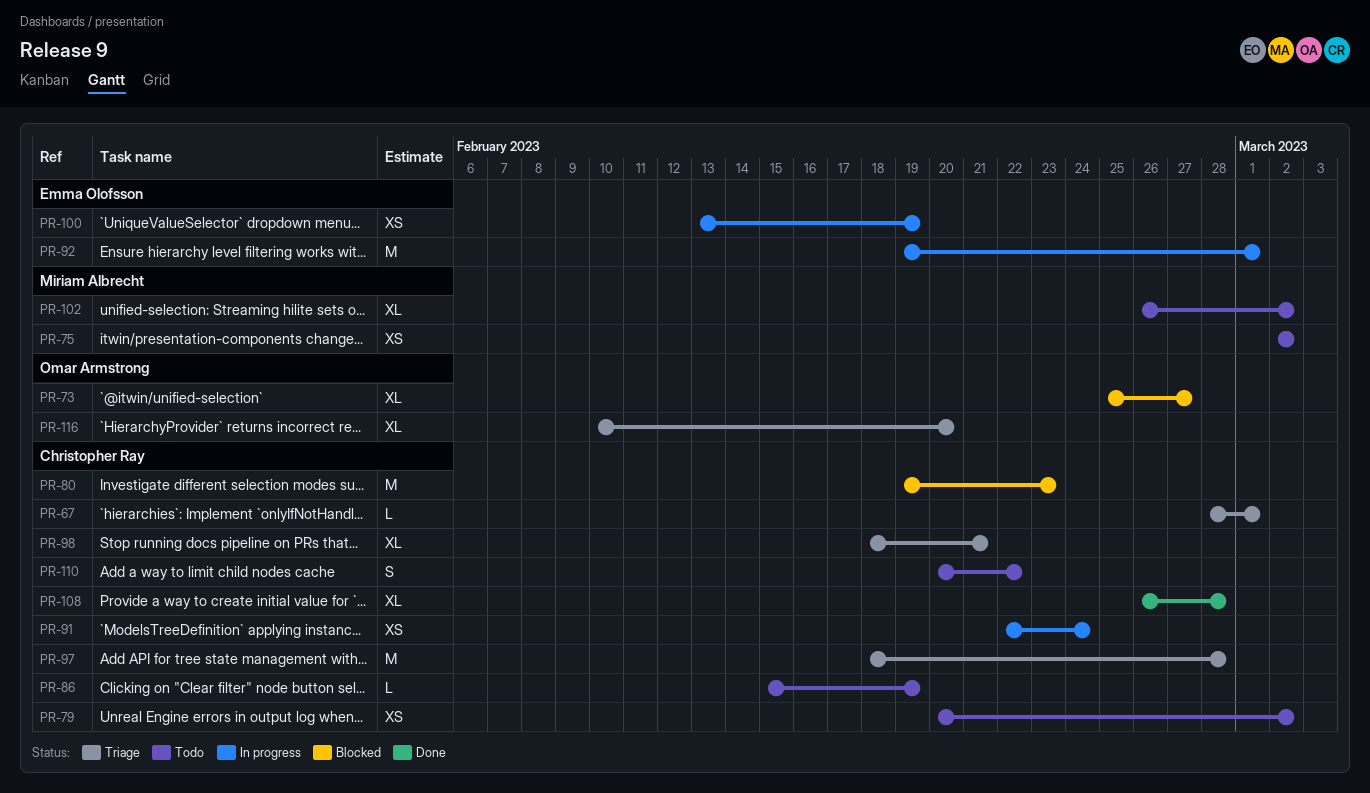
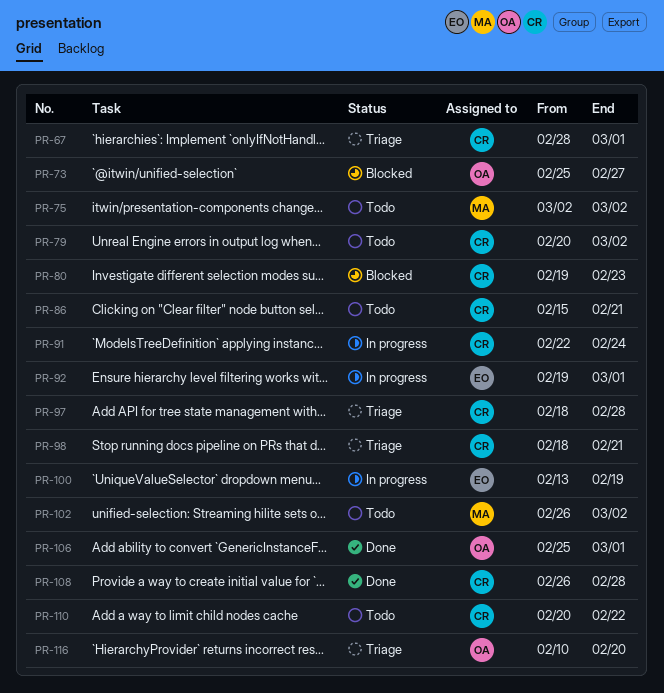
PR-86, due: Feb 19 -> Feb 21
PR-106: none -> present

